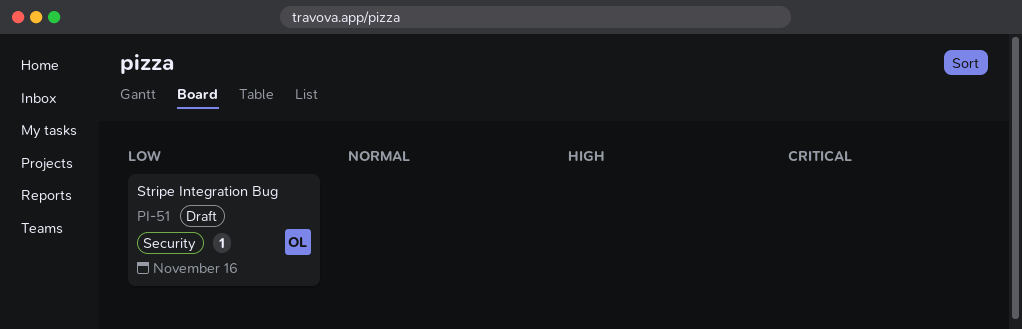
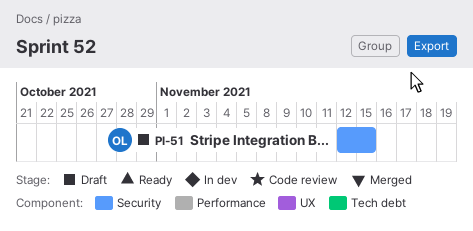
PI-51, due: Nov 16 -> Nov 15

